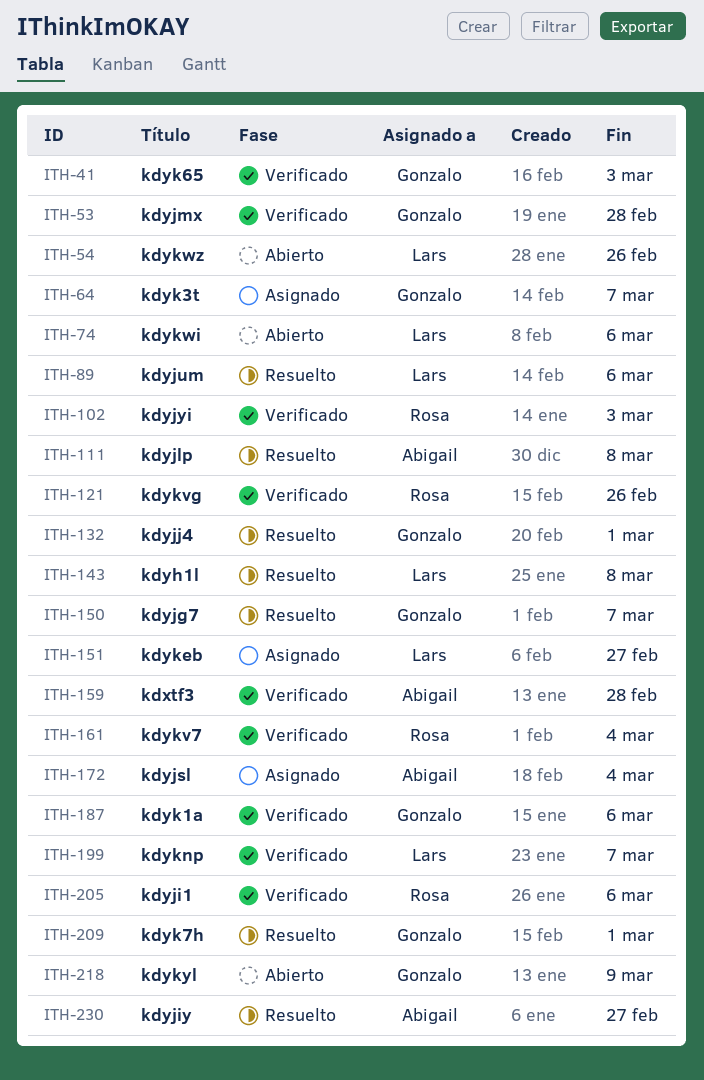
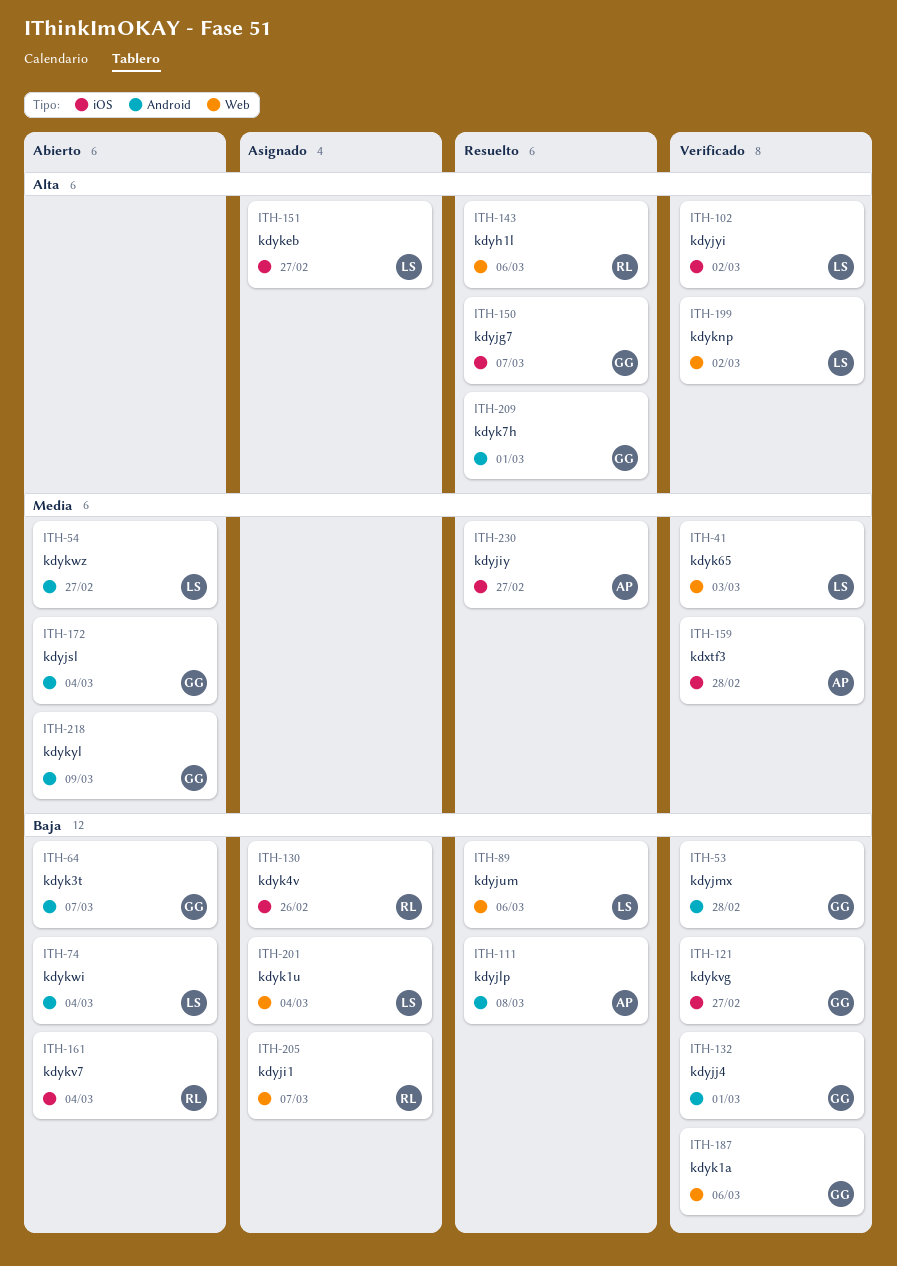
ITH-41, owner: Gonzalo -> Lars
ITH-54, due: Feb 26 -> Feb 27
ITH-64, status: Asignado -> Abierto
ITH-74, due: Mar 6 -> Mar 4
ITH-102, owner: Rosa -> Lars
ITH-102, due: Mar 3 -> Mar 2
ITH-121, owner: Rosa -> Gonzalo
ITH-121, due: Feb 26 -> Feb 27
ITH-130: none -> present
ITH-132, status: Resuelto -> Verificado
ITH-143, owner: Lars -> Rosa
ITH-143, due: Mar 8 -> Mar 6
ITH-161, status: Verificado -> Abierto
ITH-172, status: Asignado -> Abierto
ITH-172, owner: Abigail -> Gonzalo
ITH-199, due: Mar 7 -> Mar 2
ITH-201: none -> present
ITH-205, status: Verificado -> Asignado
ITH-205, due: Mar 6 -> Mar 7

